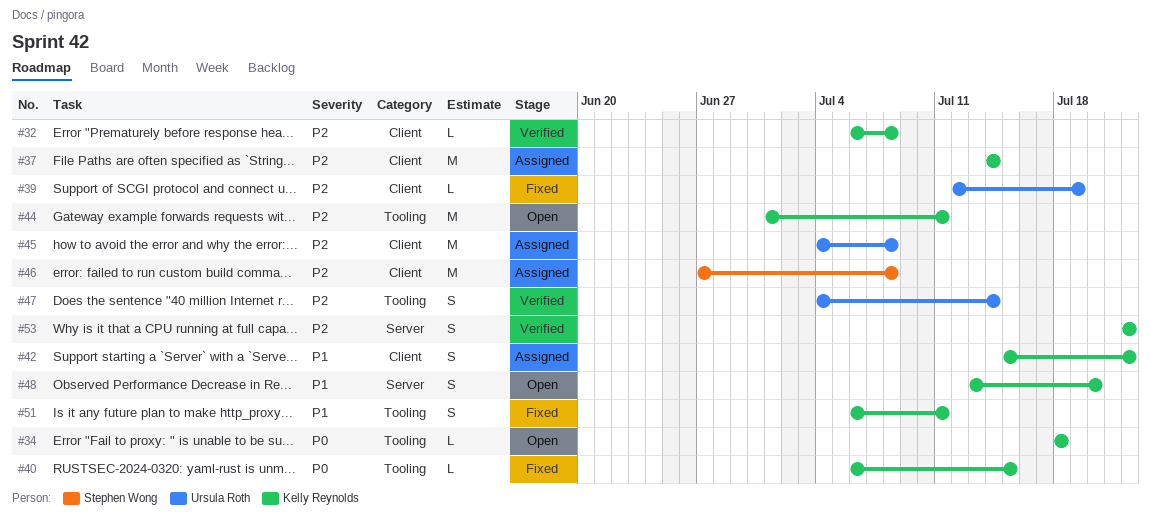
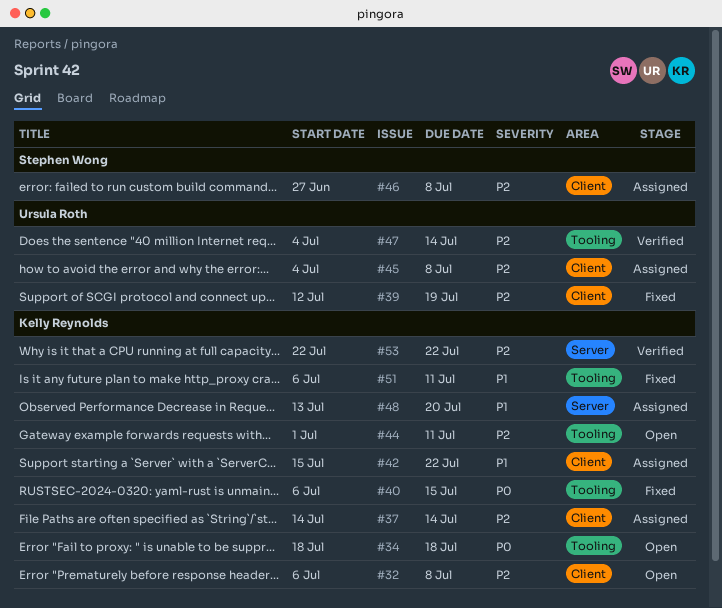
#32, status: Verified -> Open
#48, status: Open -> Assigned

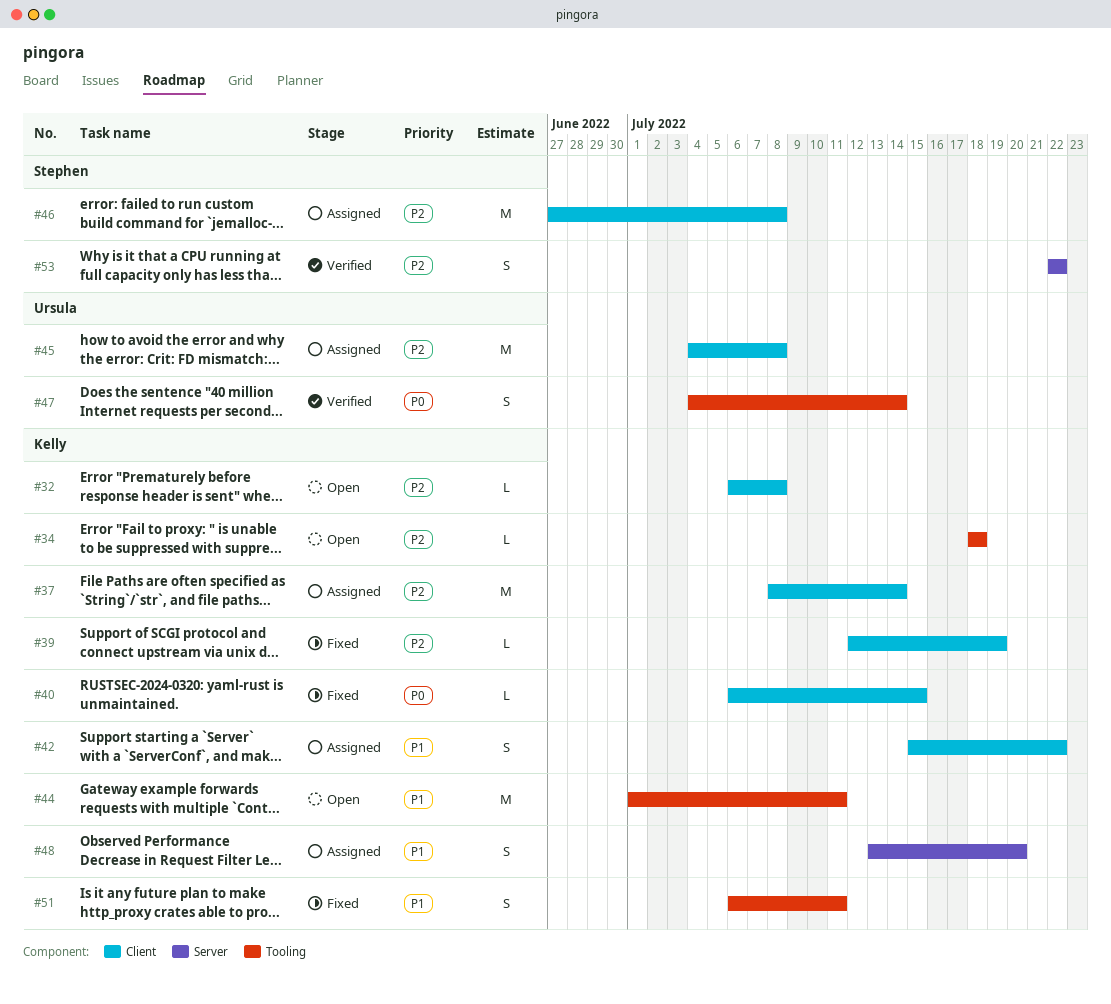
#34, priority: P0 -> P2
#37, start: Jul 14 -> Jul 8
#39, owner: Ursula Roth -> Kelly Reynolds
#40, label: Tooling -> Client
#44, priority: P2 -> P1
#47, priority: P2 -> P0
#53, owner: Kelly Reynolds -> Stephen Wong

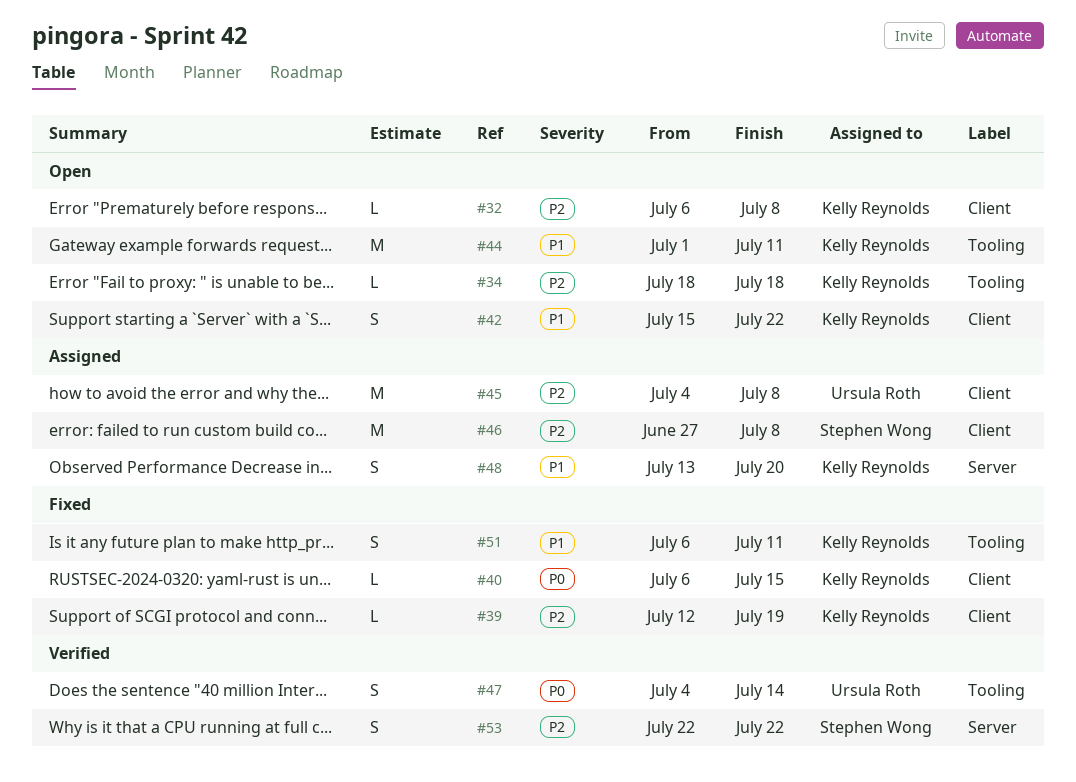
#37: present -> none
#42, status: Assigned -> Open

